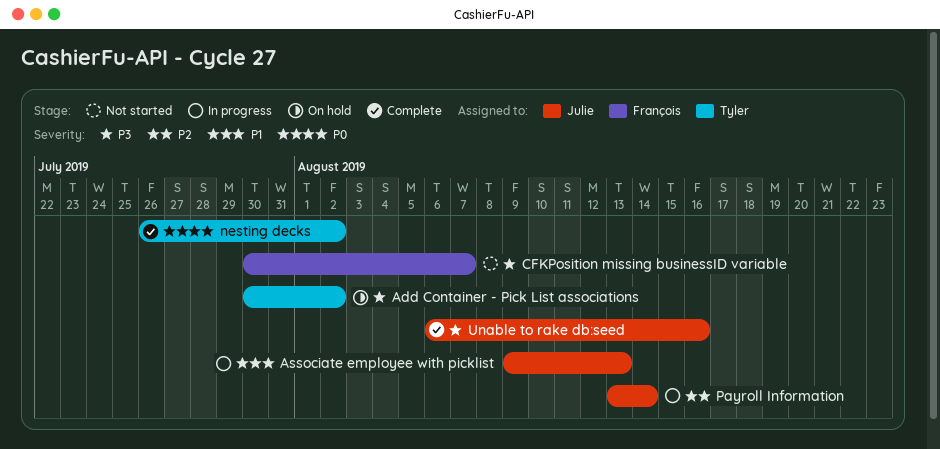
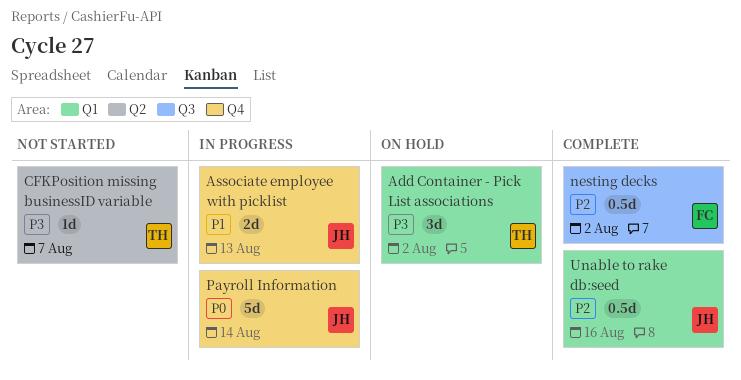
CFKPosition missing businessID variable, owner: François -> Tyler
nesting decks, owner: Tyler -> François
nesting decks, priority: P0 -> P2
Payroll Information, priority: P2 -> P0
Unable to rake db:seed, priority: P3 -> P2

